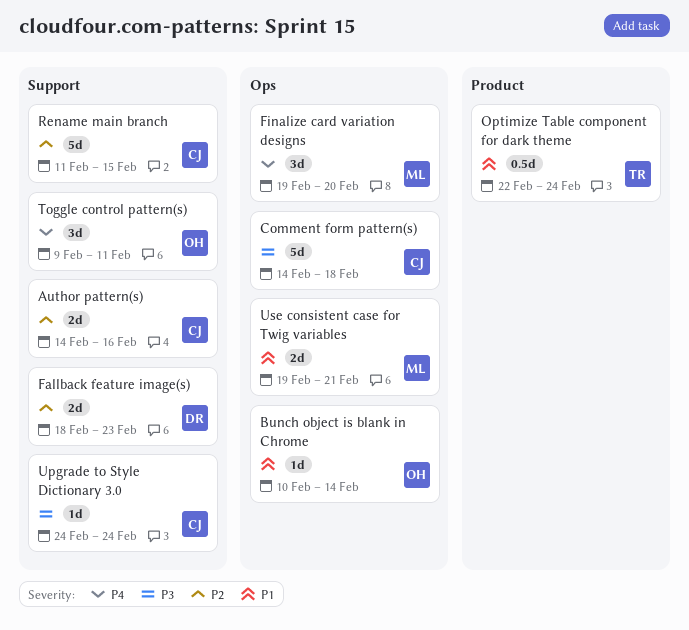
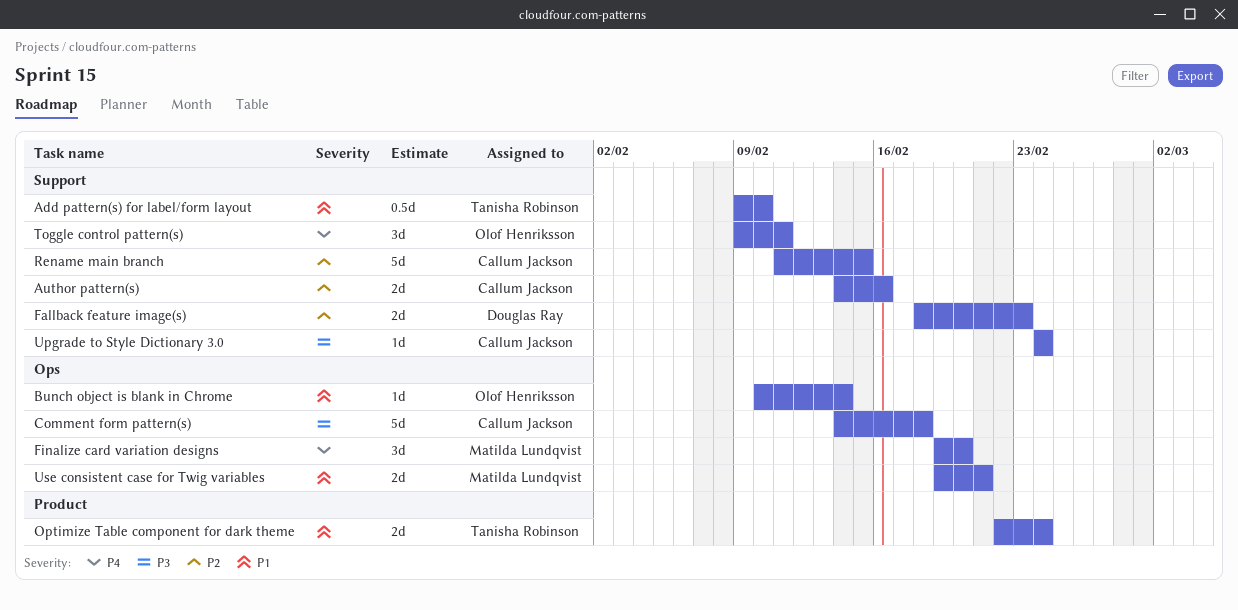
Add pattern(s) for label/form layout: none -> present
Optimize Table component for dark theme, estimate: 0.5d -> 2d

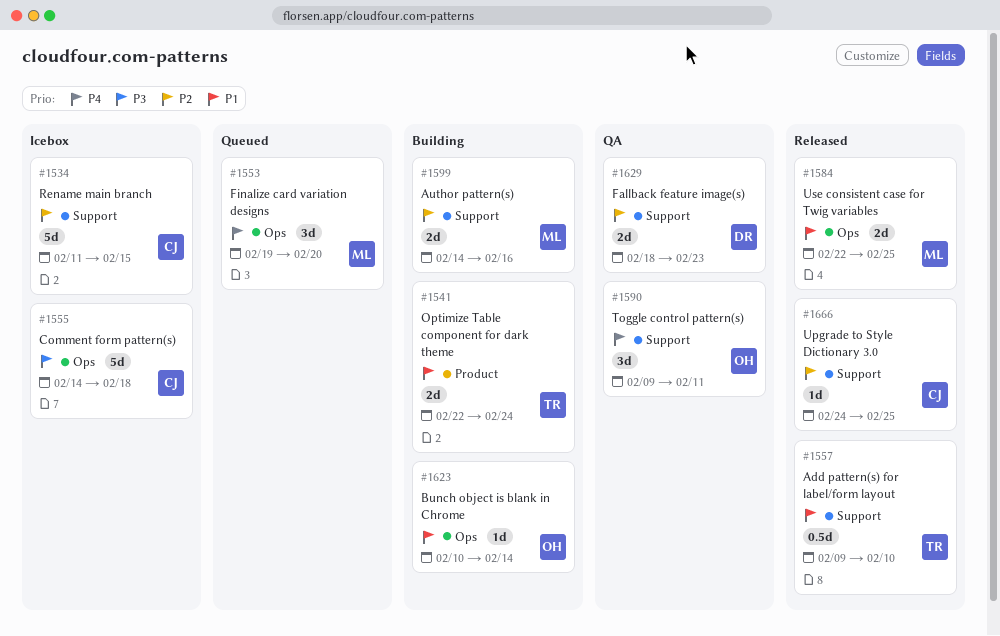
Author pattern(s), owner: Callum Jackson -> Matilda Lundqvist
Upgrade to Style Dictionary 3.0, priority: P3 -> P2
Upgrade to Style Dictionary 3.0, due: Feb 24 -> Feb 25
Use consistent case for Twig variables, start: Feb 19 -> Feb 22
Use consistent case for Twig variables, due: Feb 21 -> Feb 25

